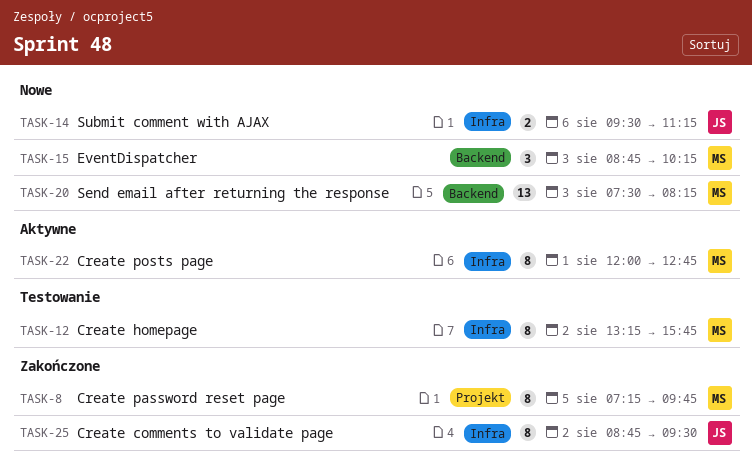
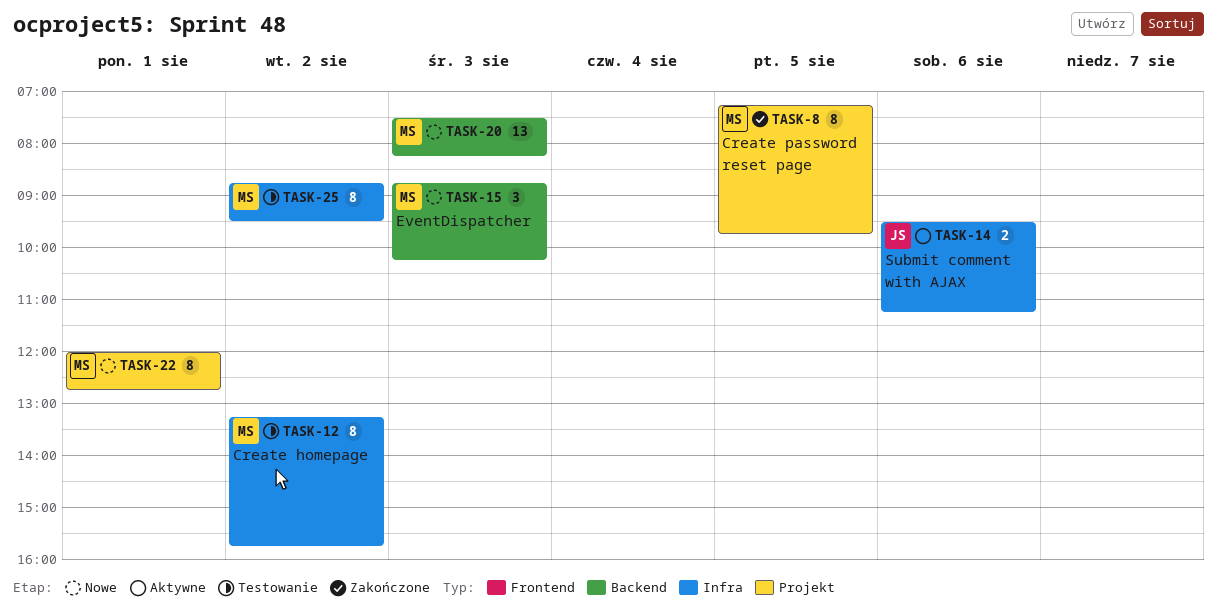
TASK-14, status: Nowe -> Aktywne
TASK-22, status: Aktywne -> Nowe
TASK-22, label: Infra -> Projekt
TASK-25, status: Zakończone -> Testowanie
TASK-25, owner: JS -> MS

